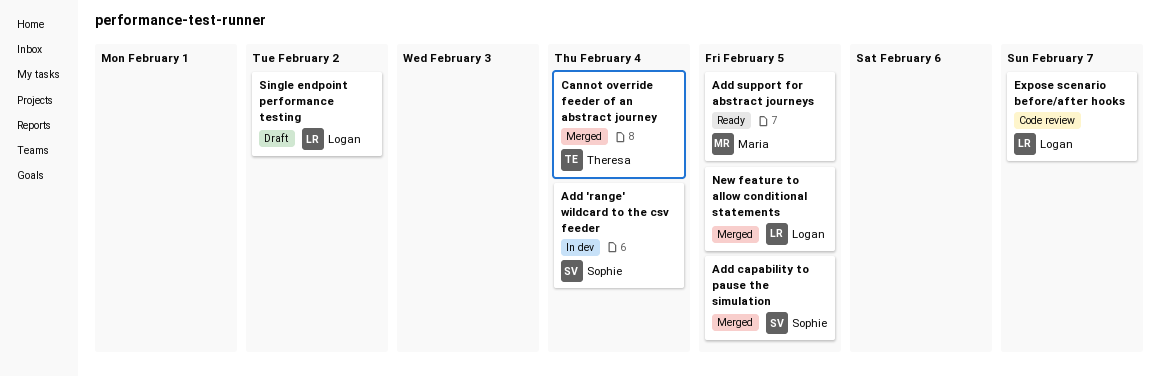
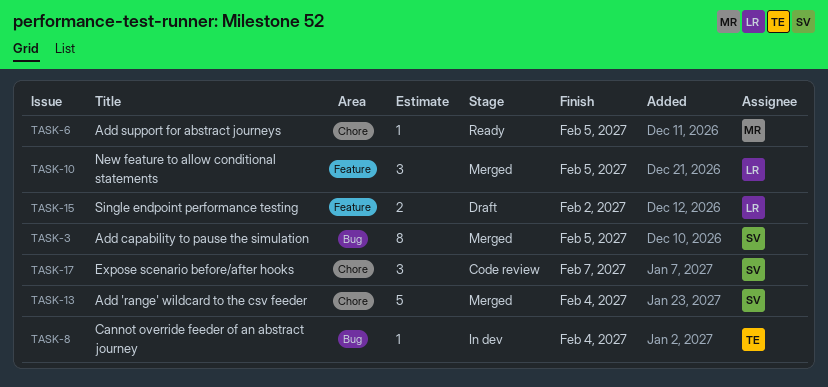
Add 'range' wildcard to the csv feeder, status: In dev -> Merged
Cannot override feeder of an abstract journey, status: Merged -> In dev
Expose scenario before/after hooks, owner: Logan -> Sophie

